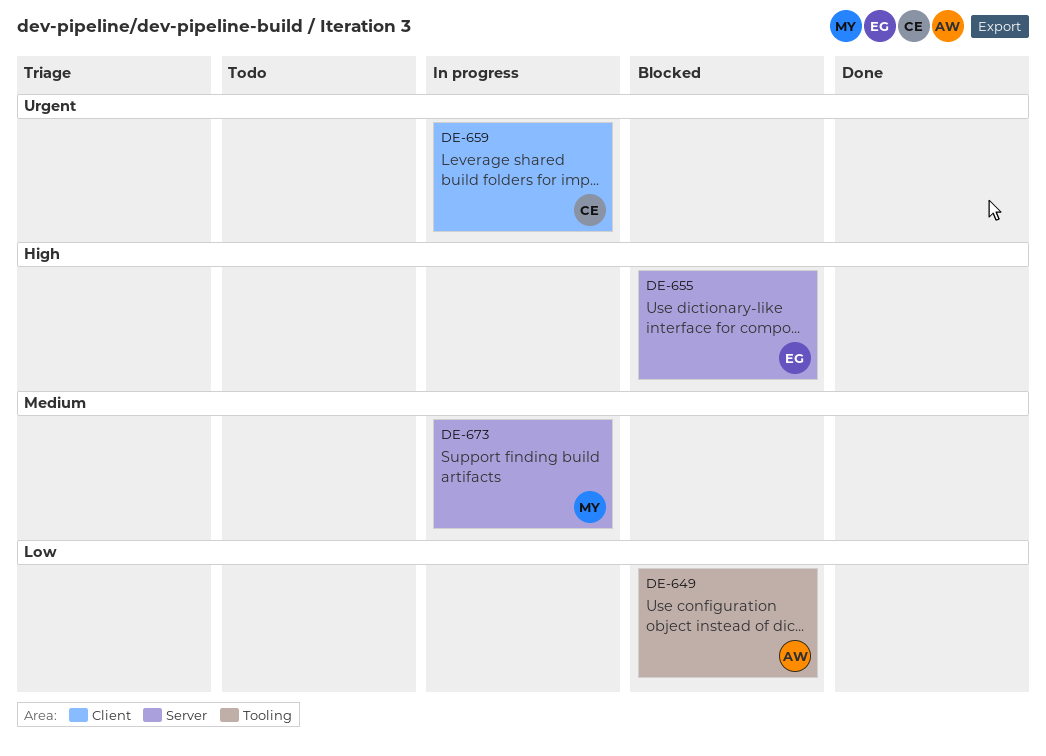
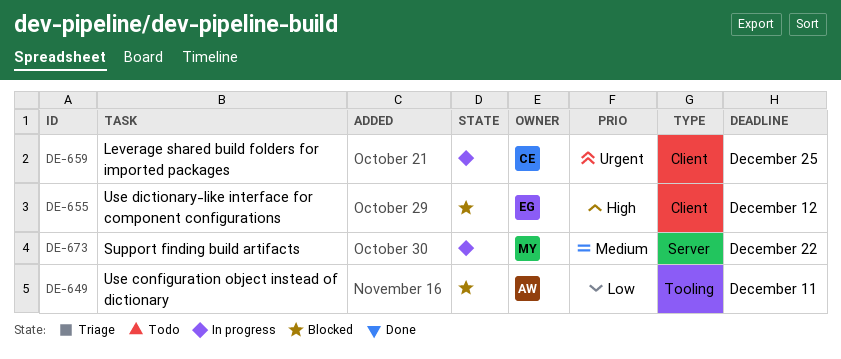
DE-655, label: Server -> Client

